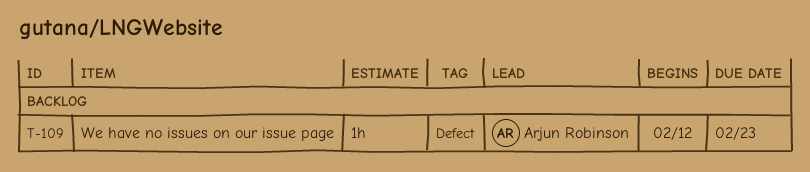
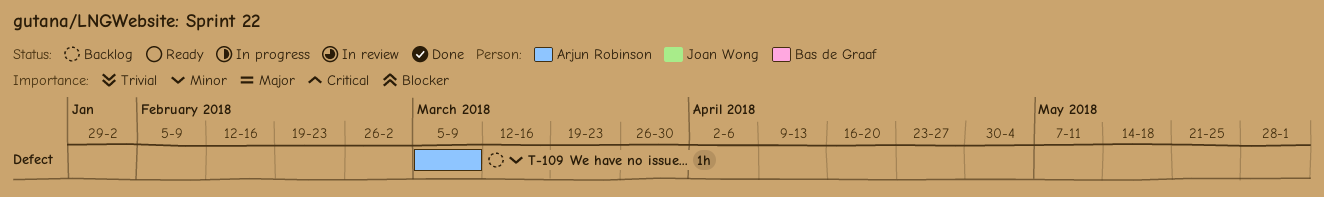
T-109, start: Feb 12 -> Mar 5
T-109, due: Feb 23 -> Mar 9

